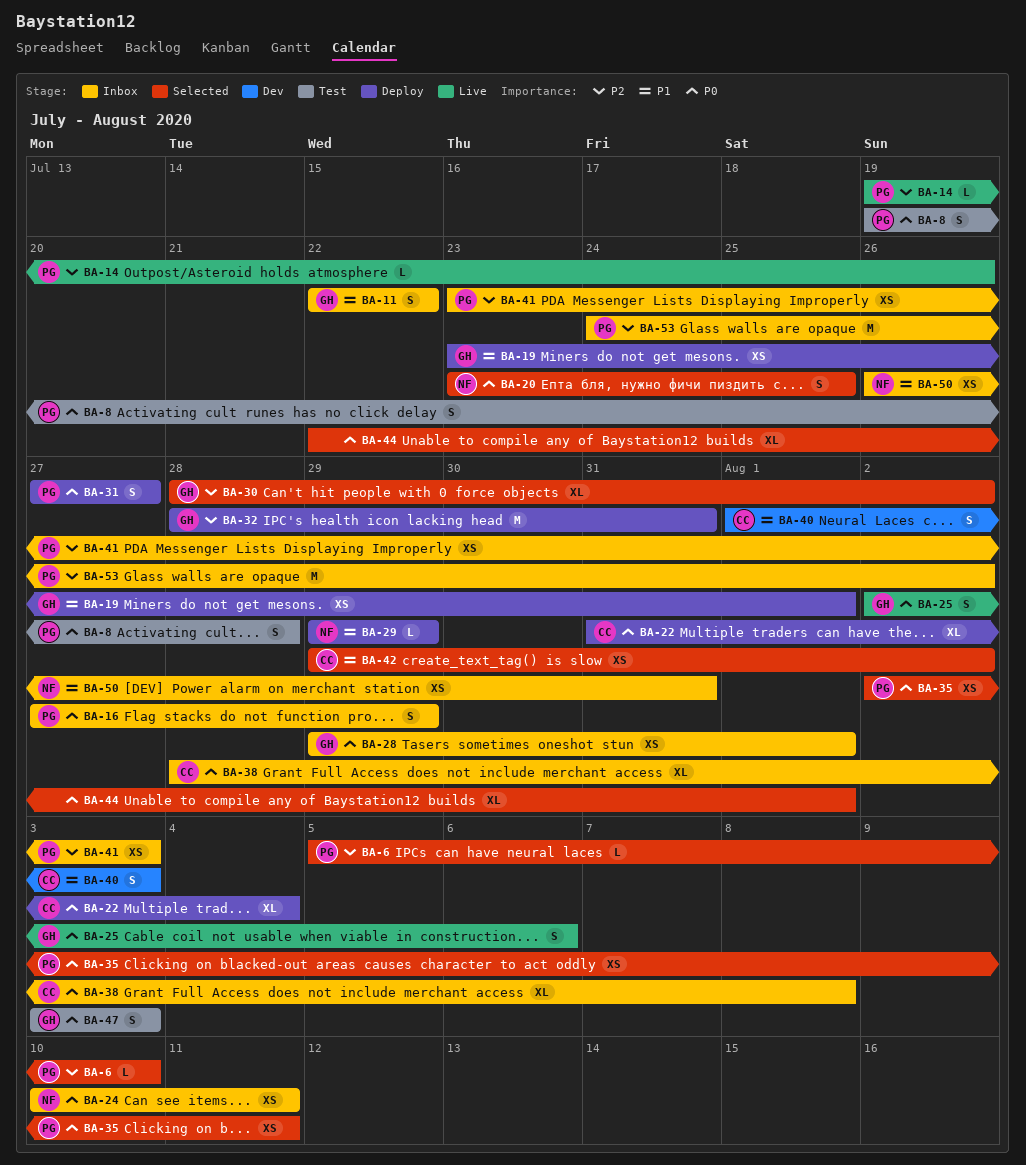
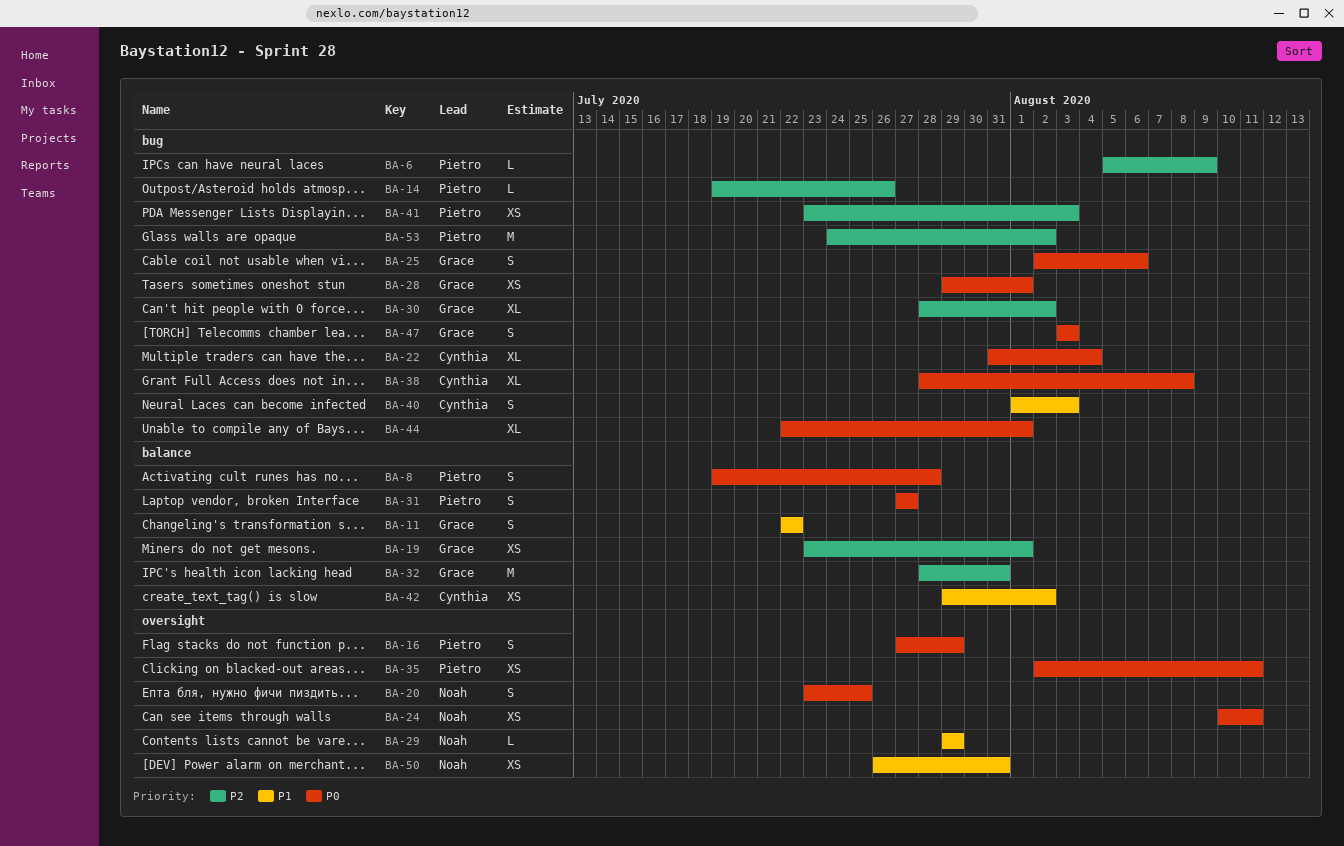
BA-6, due: Aug 10 -> Aug 9
BA-19, priority: P1 -> P2

